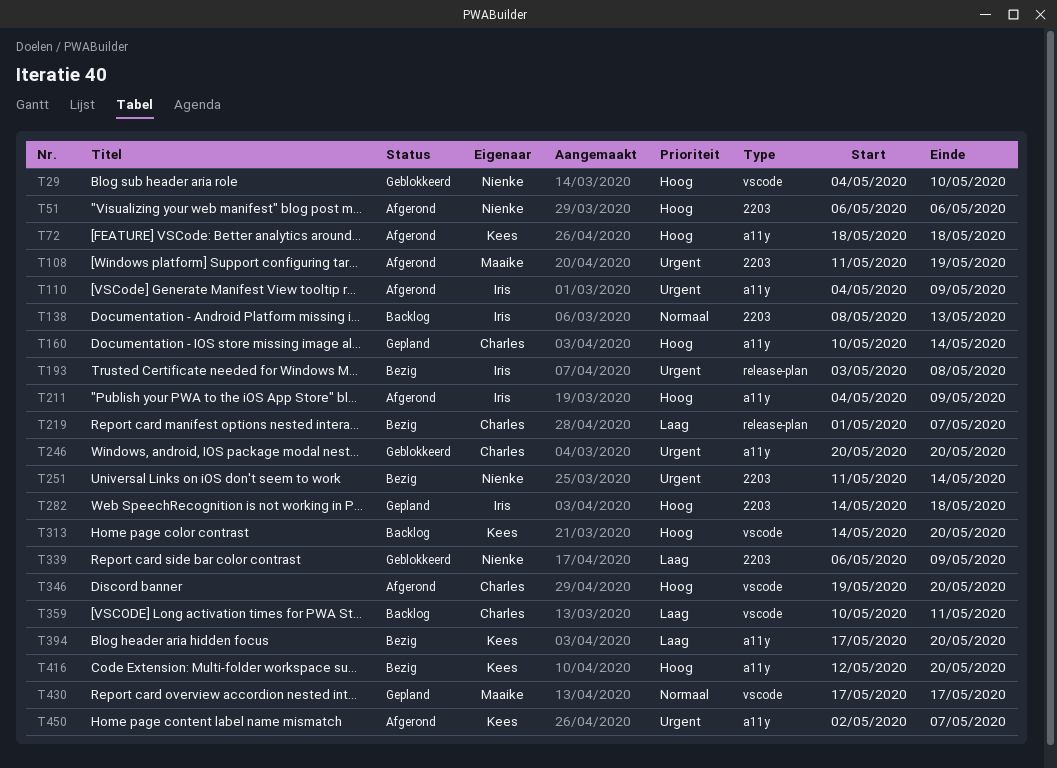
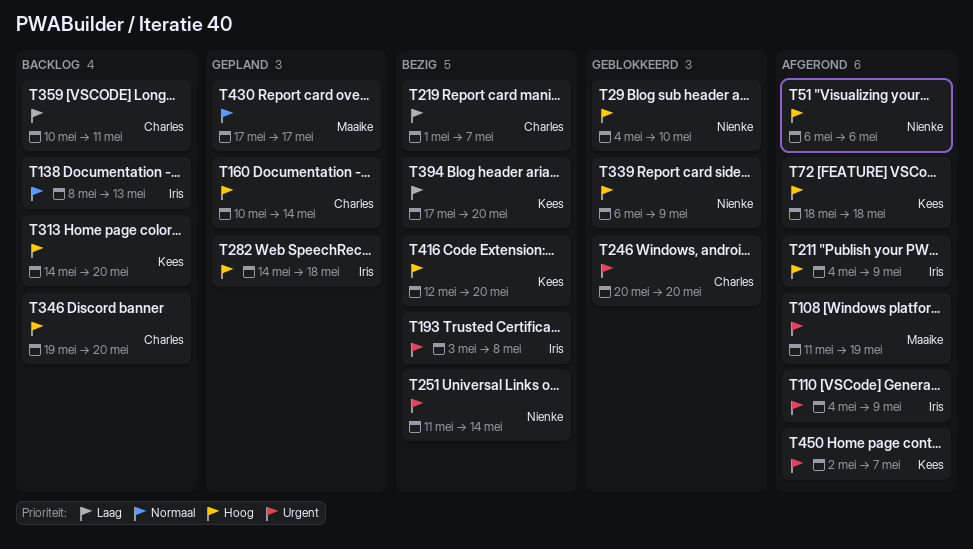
T339, priority: Laag -> Hoog
T346, status: Afgerond -> Backlog

